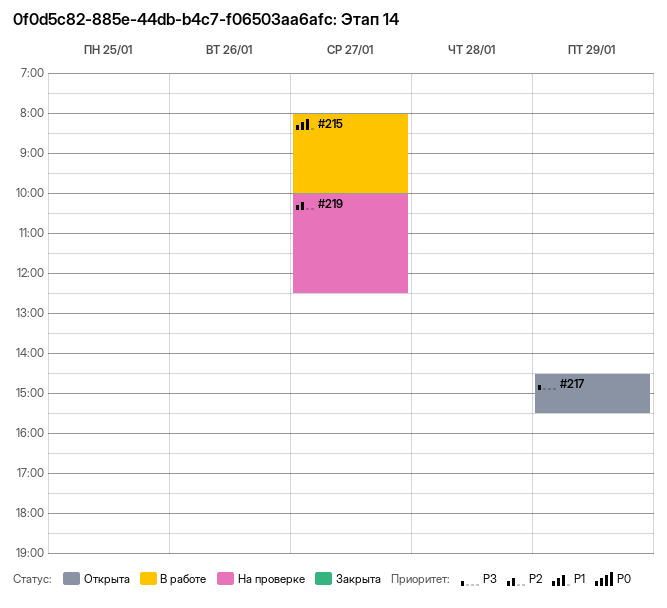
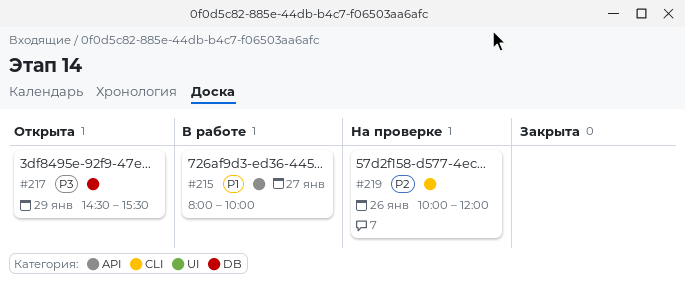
#219, day: Jan 27 -> Jan 26
#219, ends: 12:30 -> 12:00

